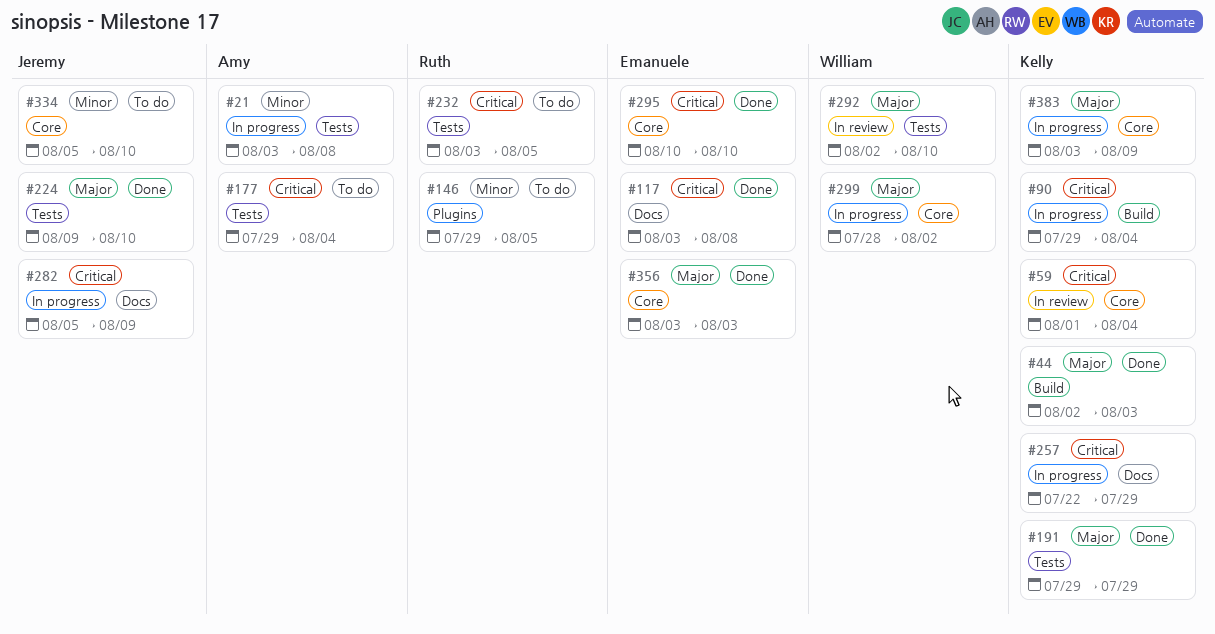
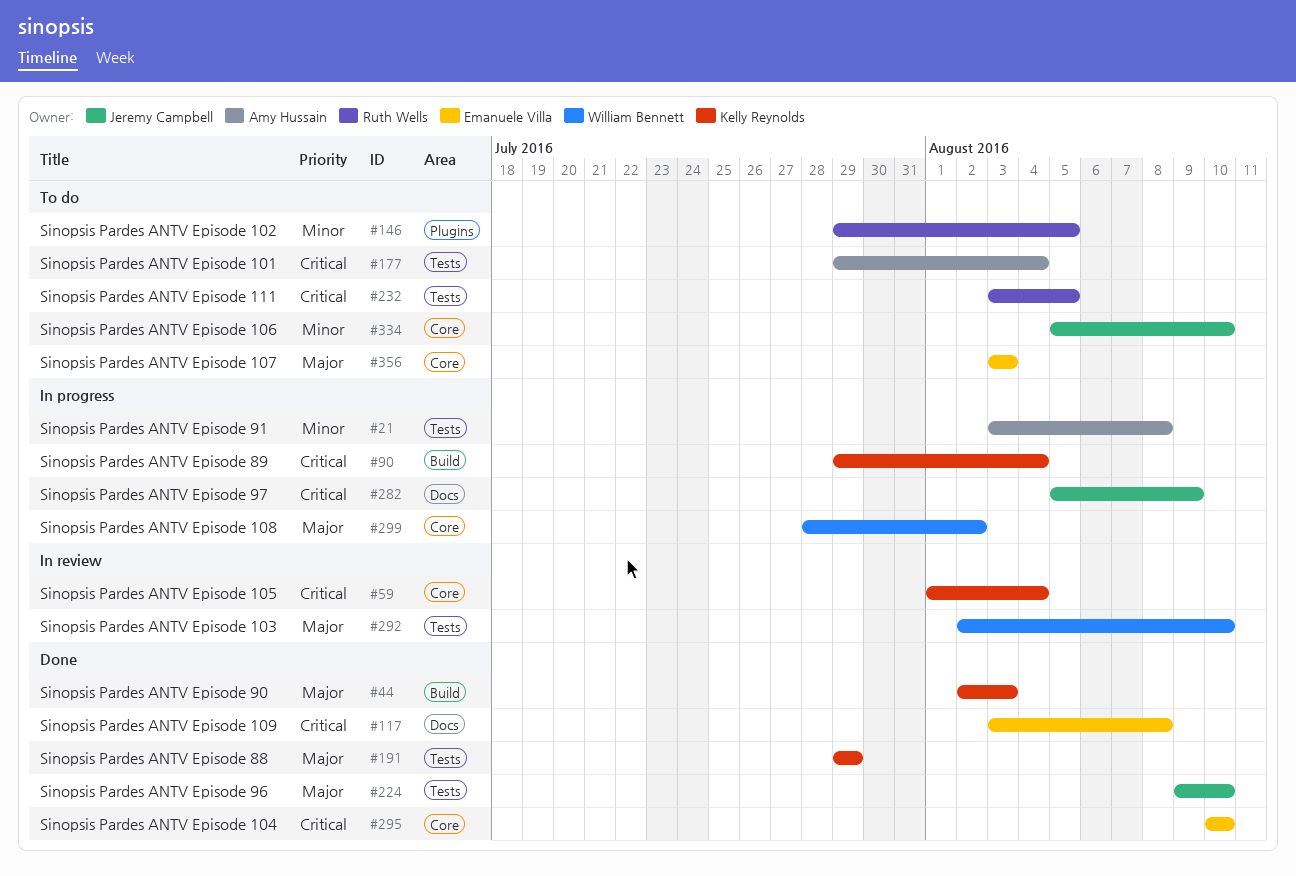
#257: present -> none
#356, status: Done -> To do
#383: present -> none

